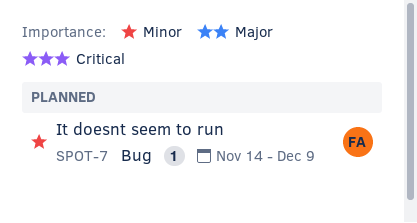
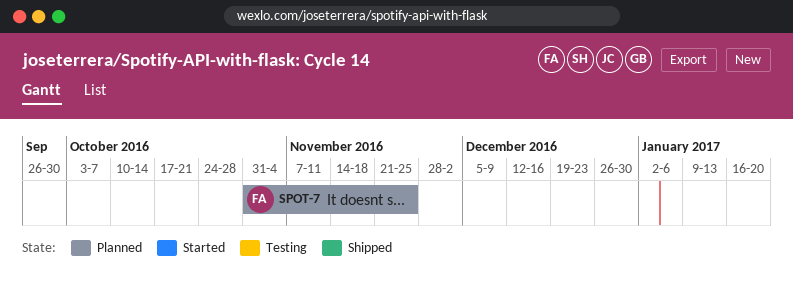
SPOT-7, start: Nov 14 -> Oct 31
SPOT-7, due: Dec 9 -> Nov 25

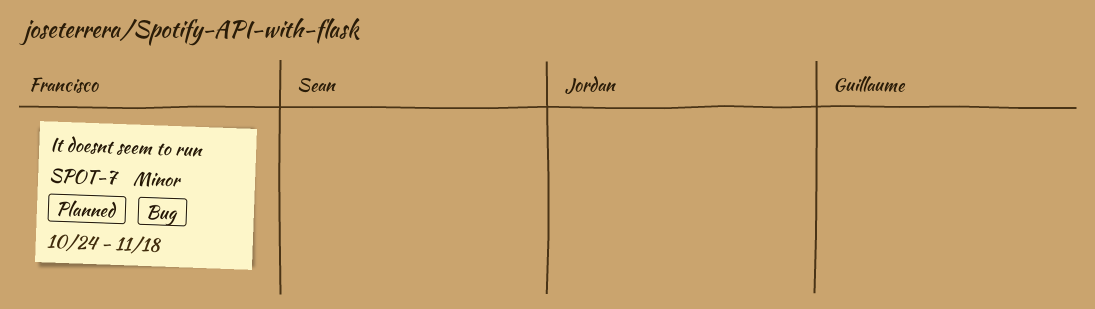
SPOT-7, start: Oct 31 -> Oct 24
SPOT-7, due: Nov 25 -> Nov 18

